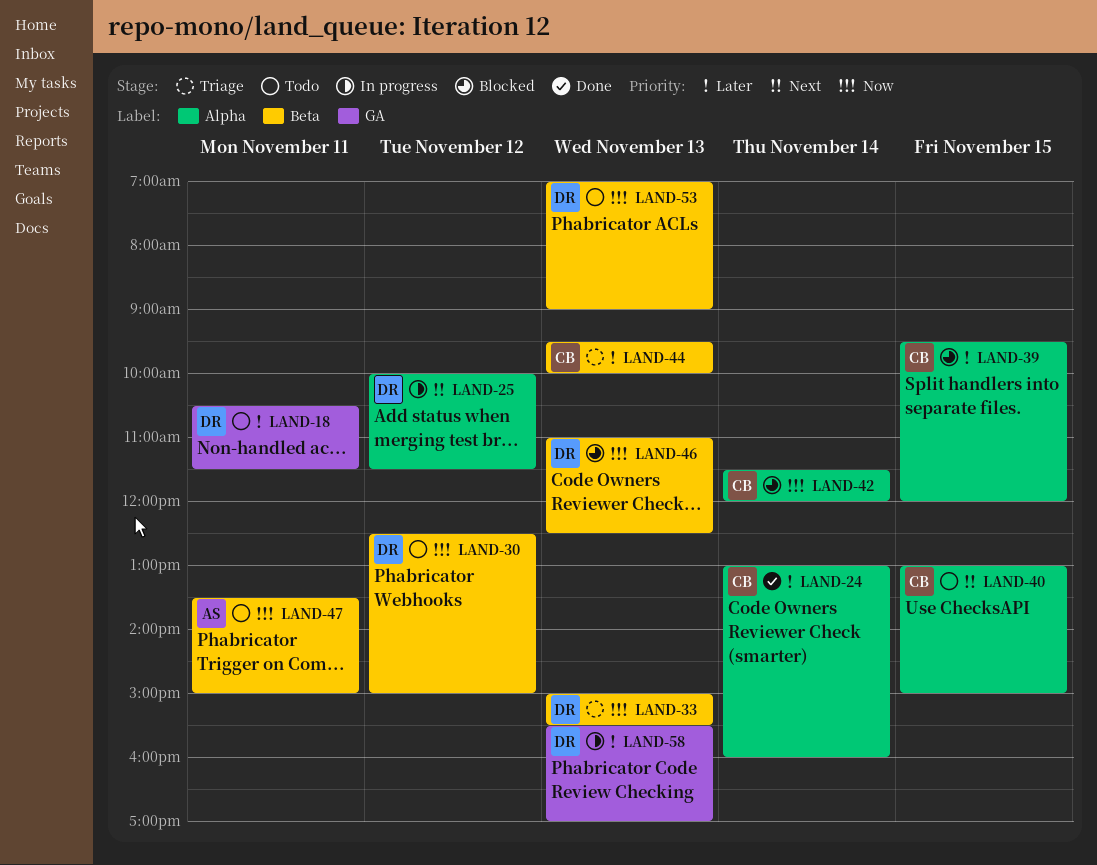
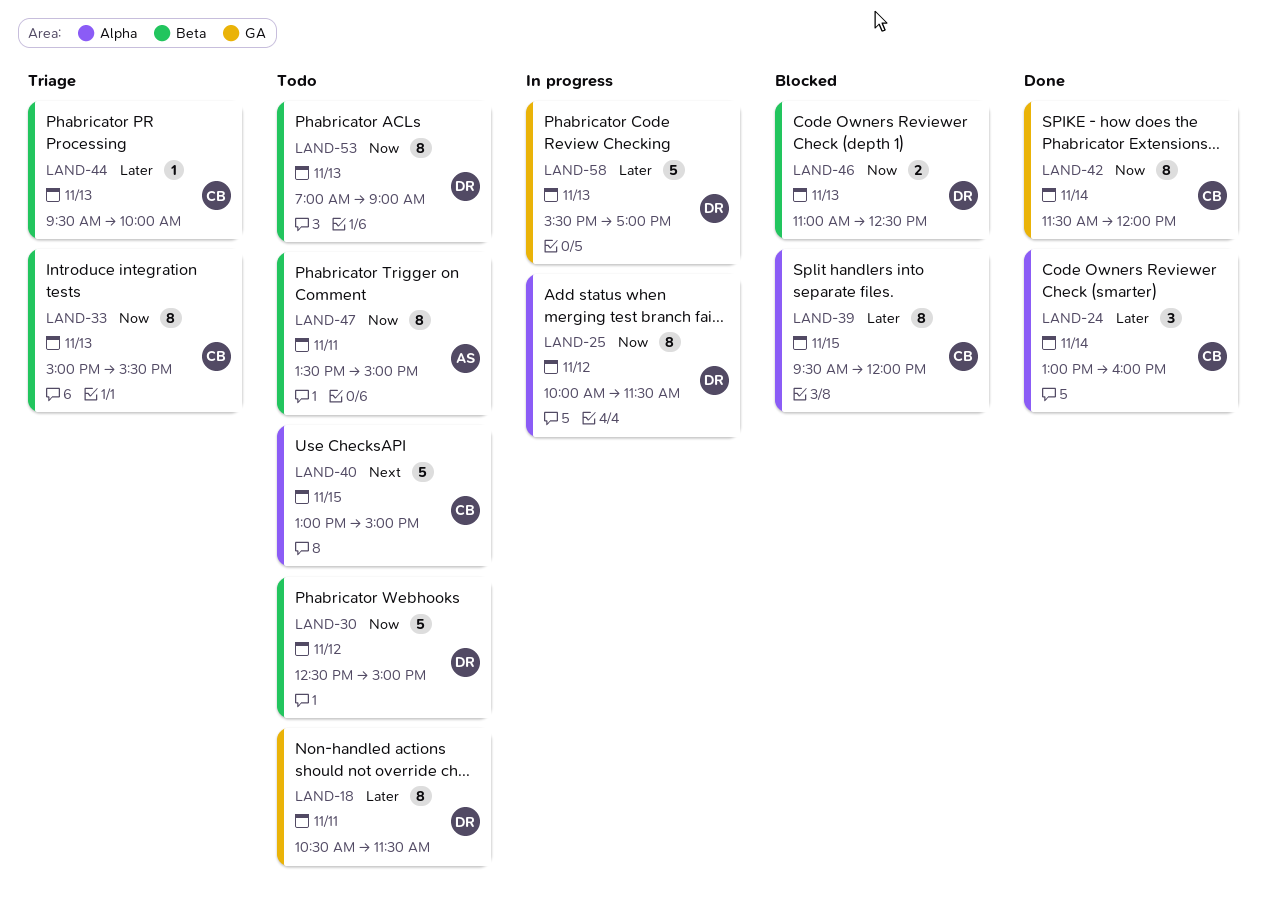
LAND-25, priority: Next -> Now
LAND-33, owner: DR -> CB
LAND-42, status: Blocked -> Done
LAND-42, label: Alpha -> GA

